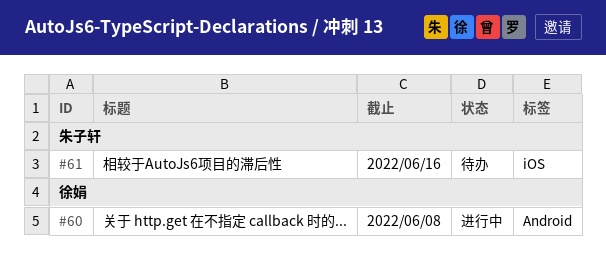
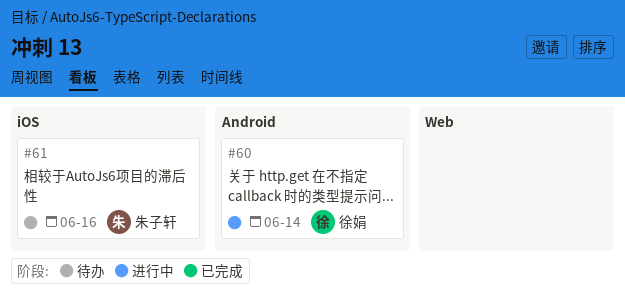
#60, due: Jun 8 -> Jun 14

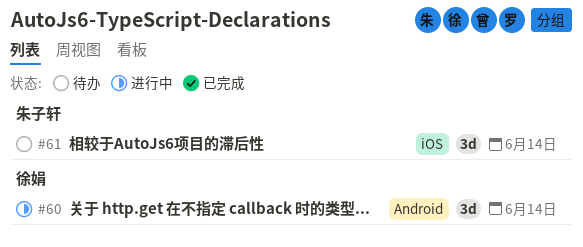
#61, due: Jun 16 -> Jun 14

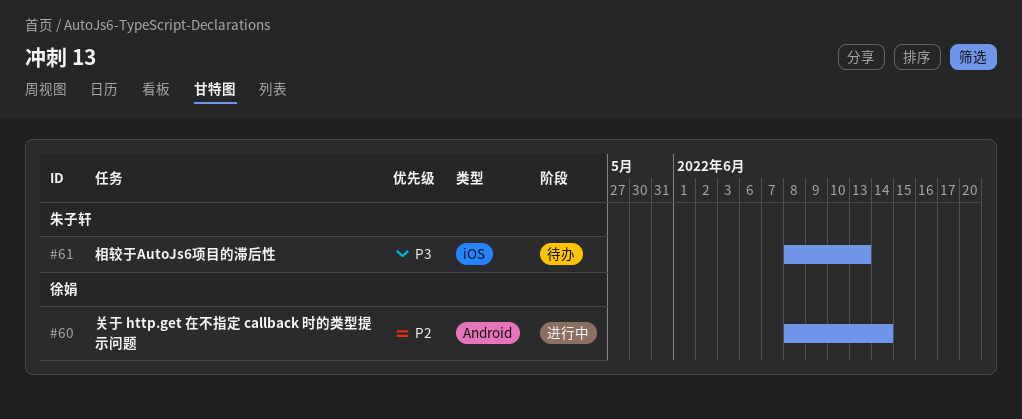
#61, due: Jun 14 -> Jun 13

